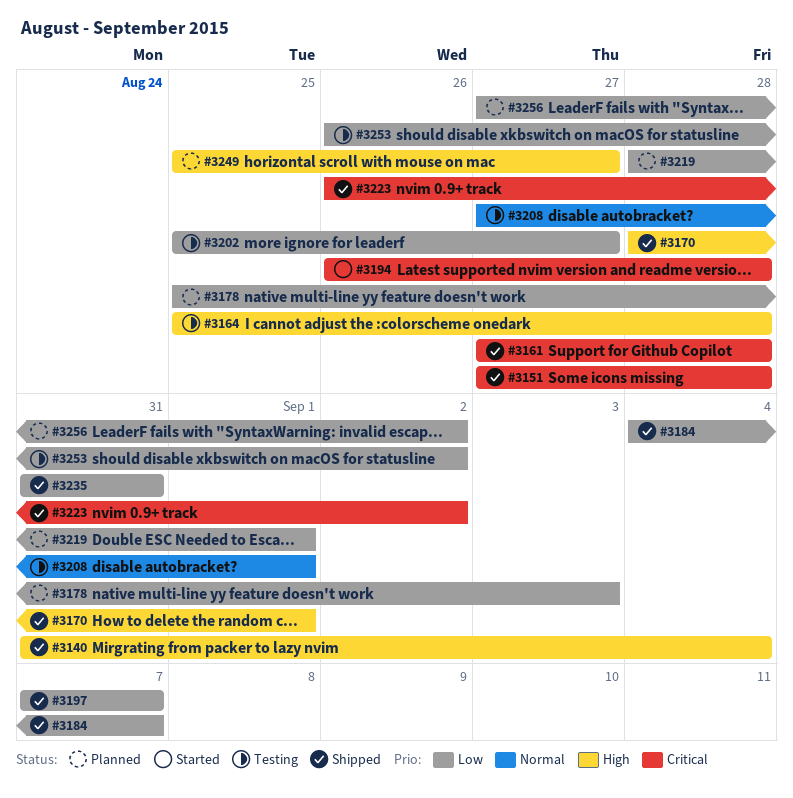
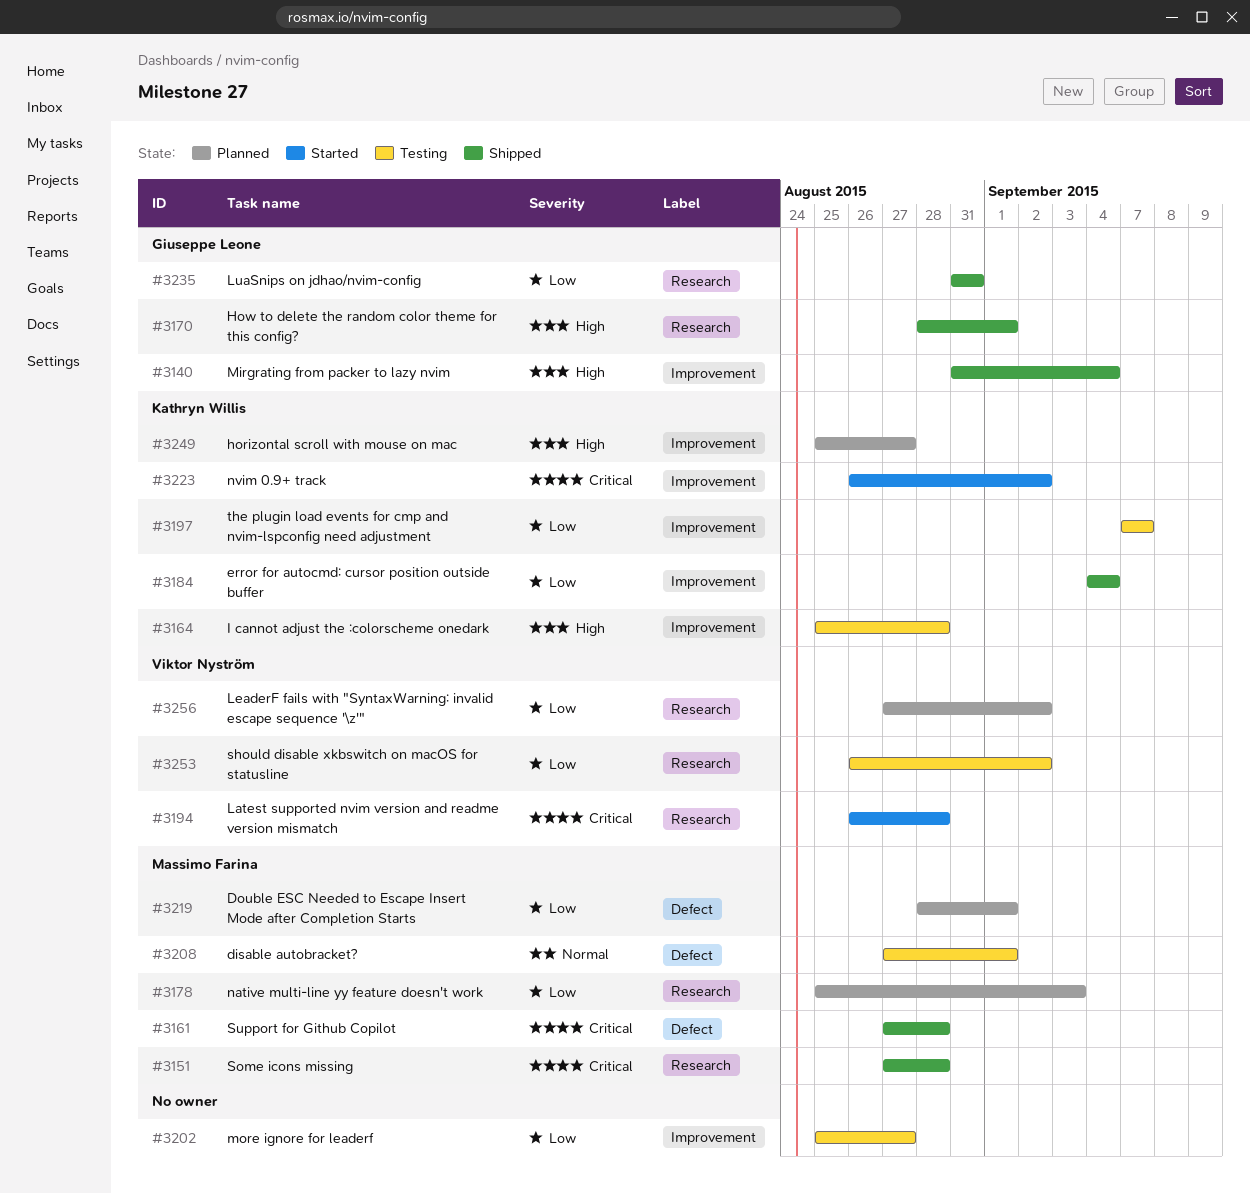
#3184, due: Sep 7 -> Sep 4
#3197, status: Shipped -> Testing
#3223, status: Shipped -> Started

